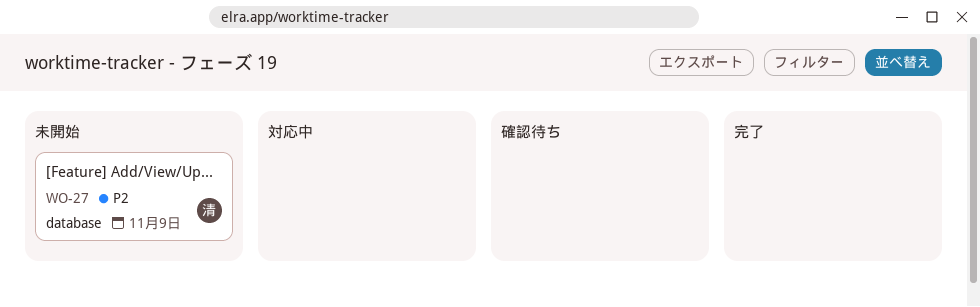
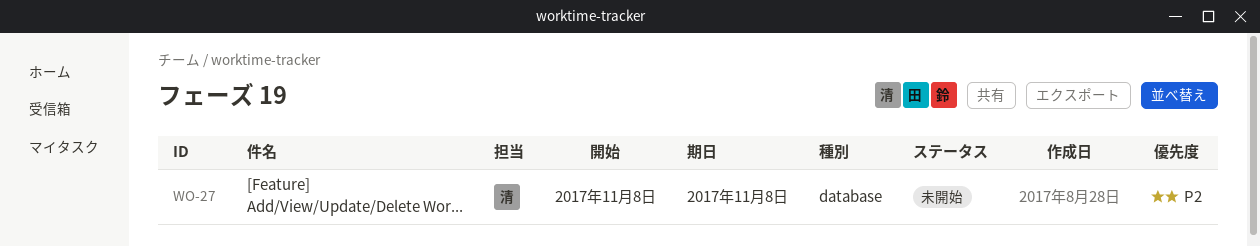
WO-27, due: Nov 9 -> Nov 8

